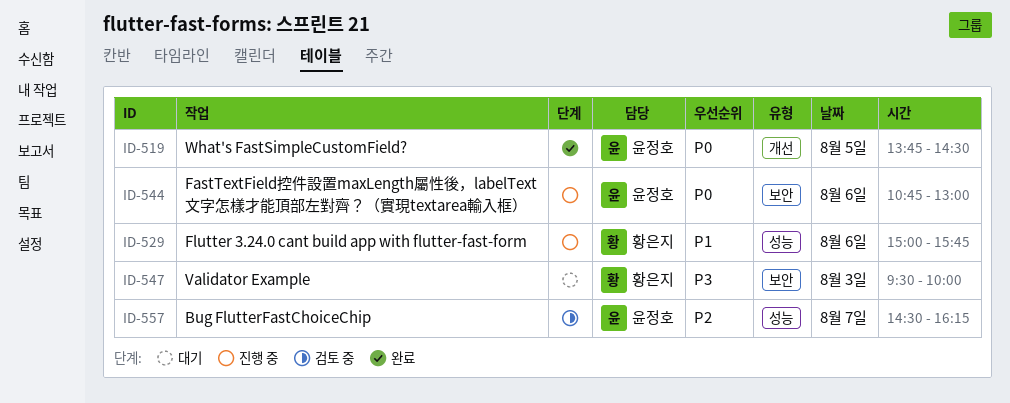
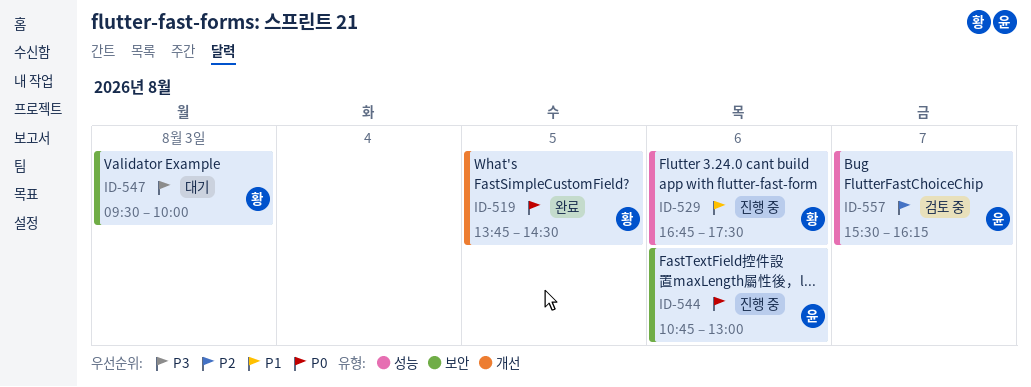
ID-519, owner: 윤정호 -> 황은지
ID-529, begins: 15:00 -> 16:45
ID-529, ends: 15:45 -> 17:30
ID-557, begins: 14:30 -> 15:30

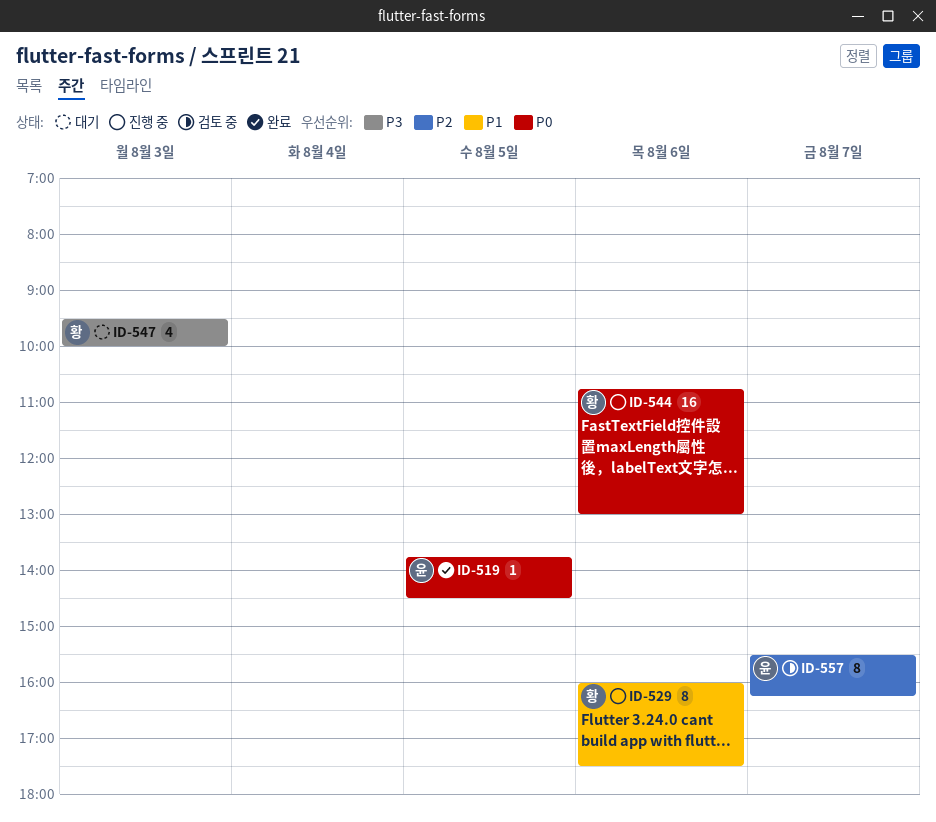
ID-519, owner: 황 -> 윤
ID-529, begins: 16:45 -> 16:00
ID-544, owner: 윤 -> 황

